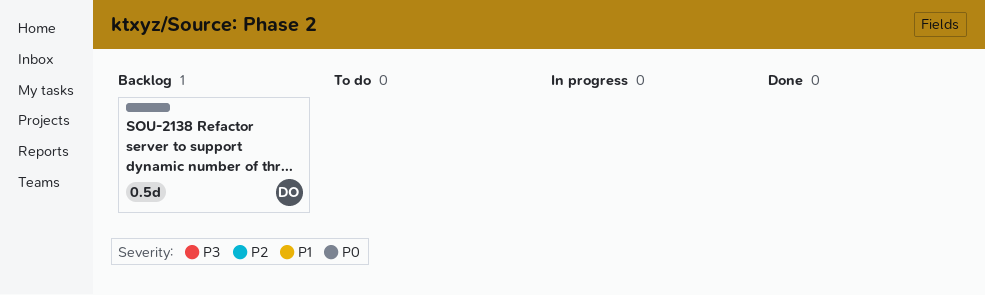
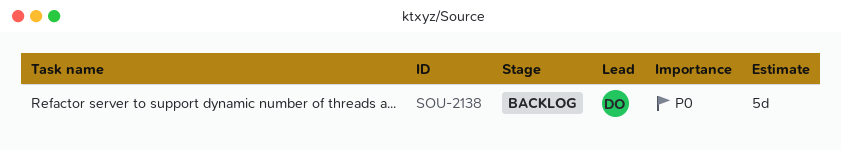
SOU-2138, estimate: 0.5d -> 5d

